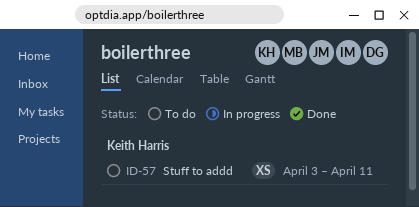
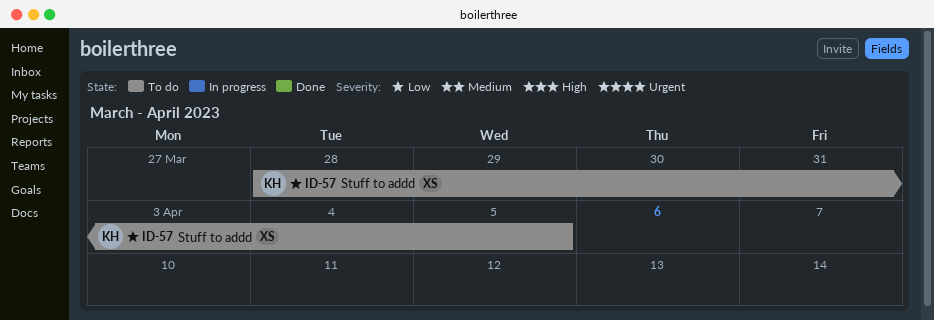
ID-57, start: Apr 3 -> Mar 28
ID-57, due: Apr 11 -> Apr 5

